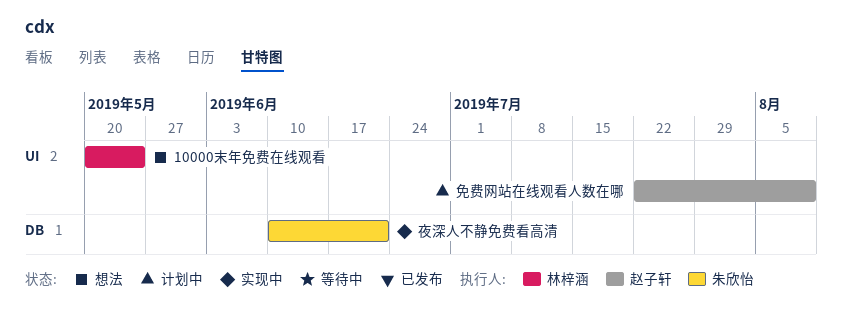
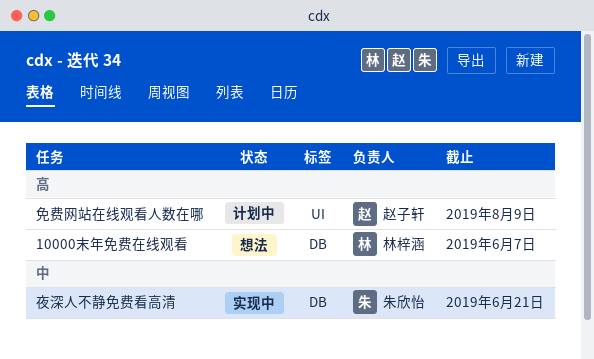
10000末年免费在线观看, label: UI -> DB
10000末年免费在线观看, due: May 24 -> Jun 7

